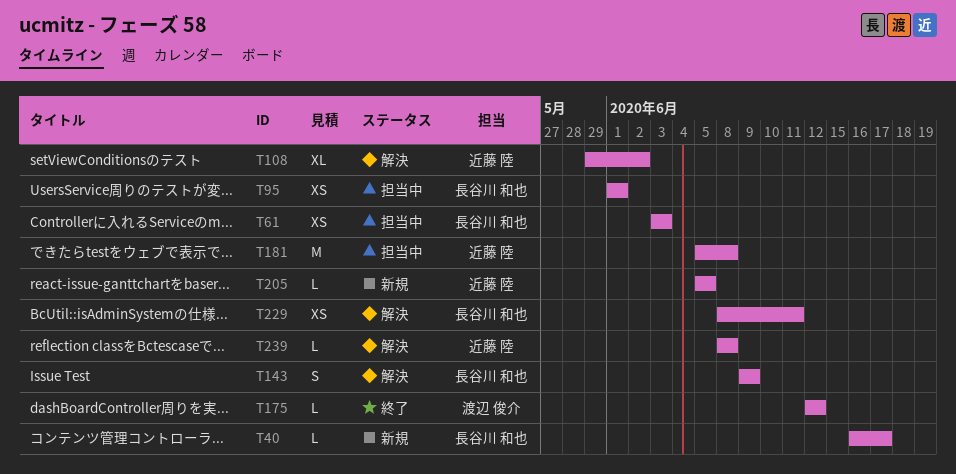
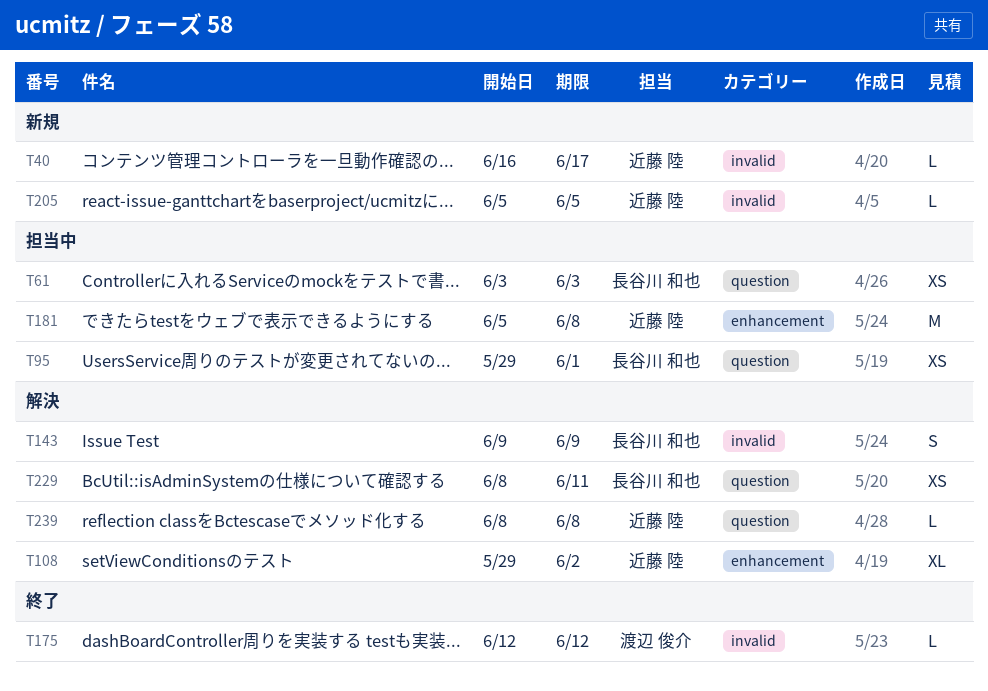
T40, owner: 長谷川 和也 -> 近藤 陸
T95, start: Jun 1 -> May 29

